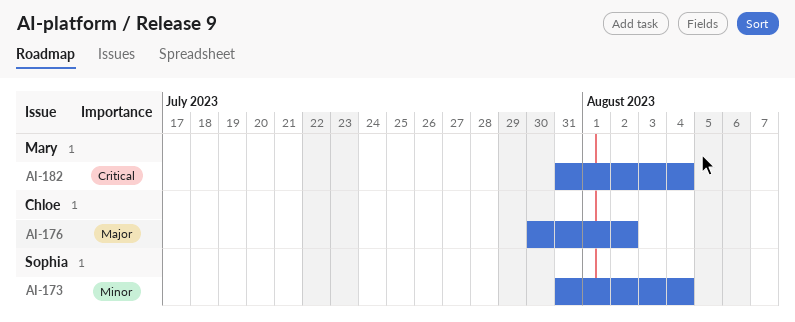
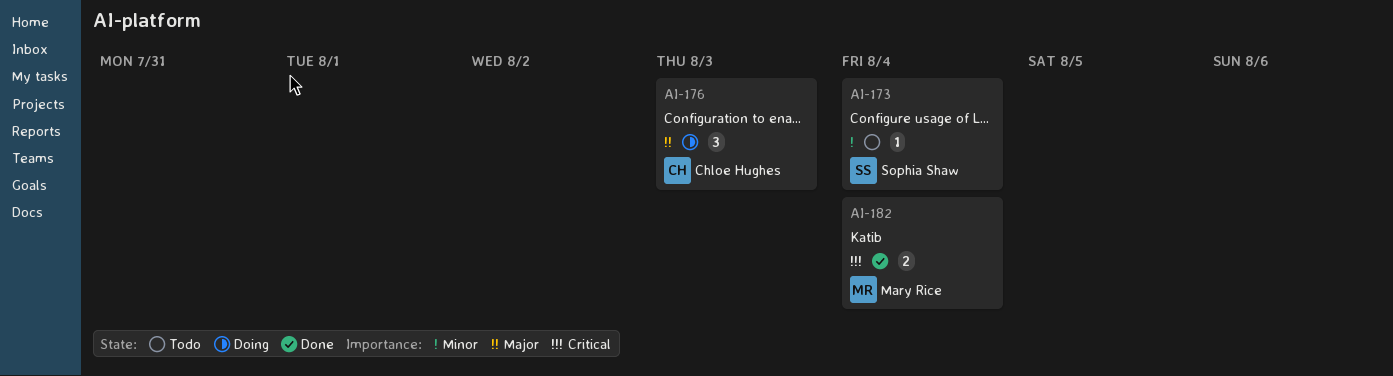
AI-176, due: Aug 2 -> Aug 3

